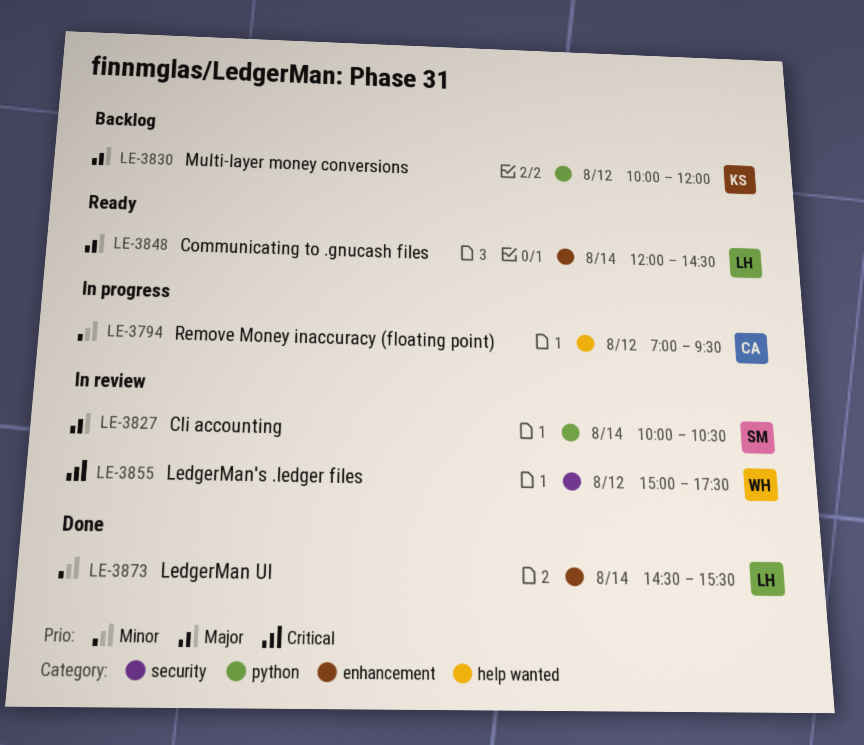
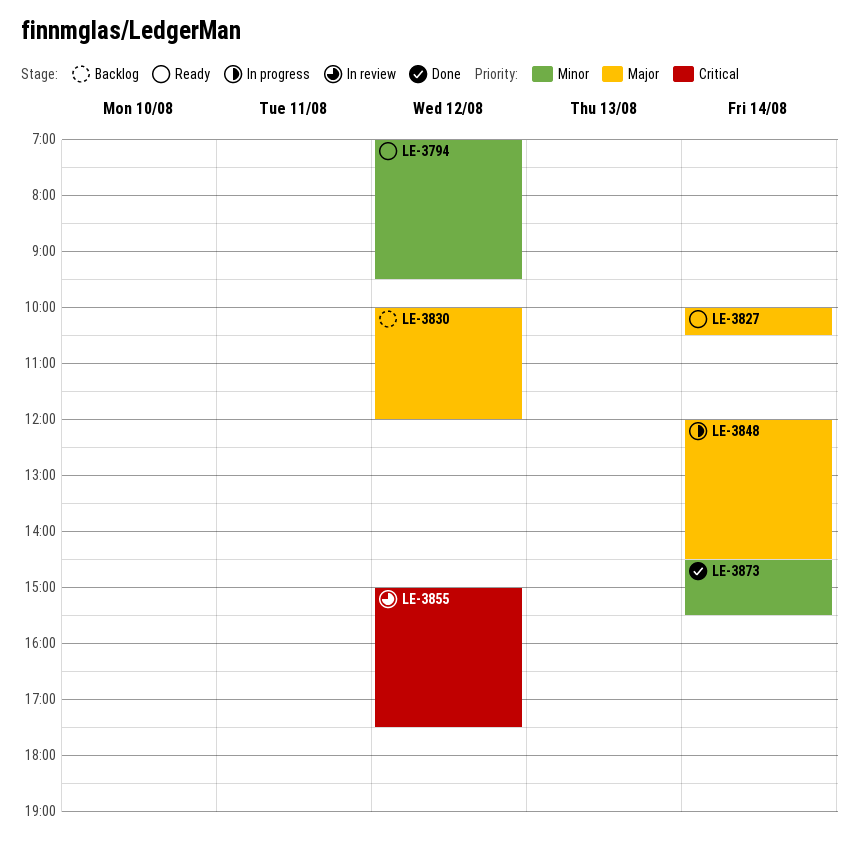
LE-3794, status: In progress -> Ready
LE-3827, status: In review -> Ready
LE-3848, status: Ready -> In progress

